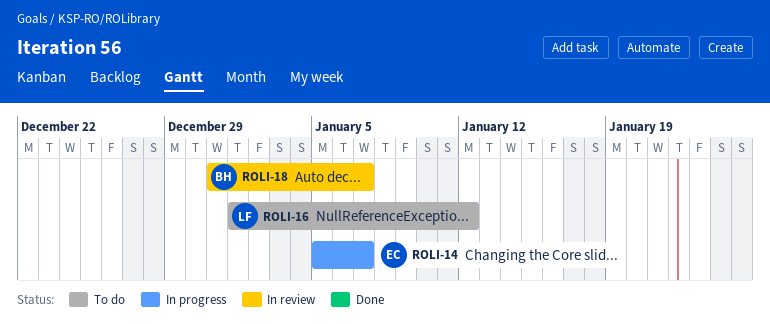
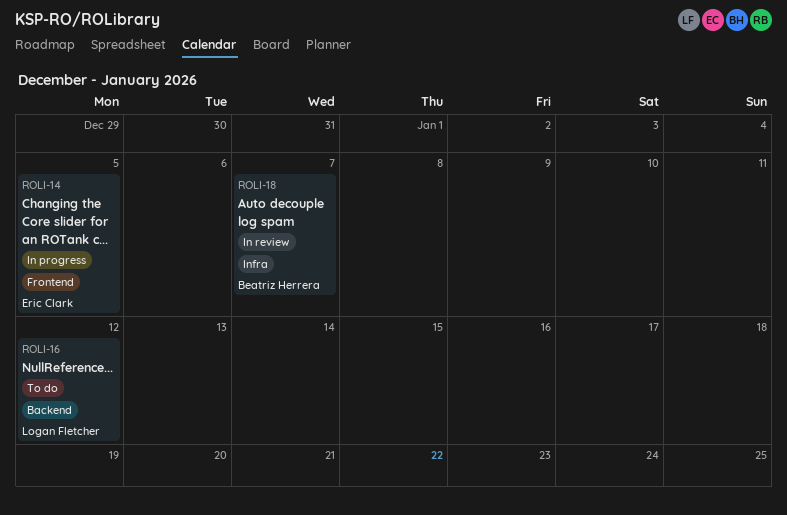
ROLI-14, due: Jan 7 -> Jan 5

